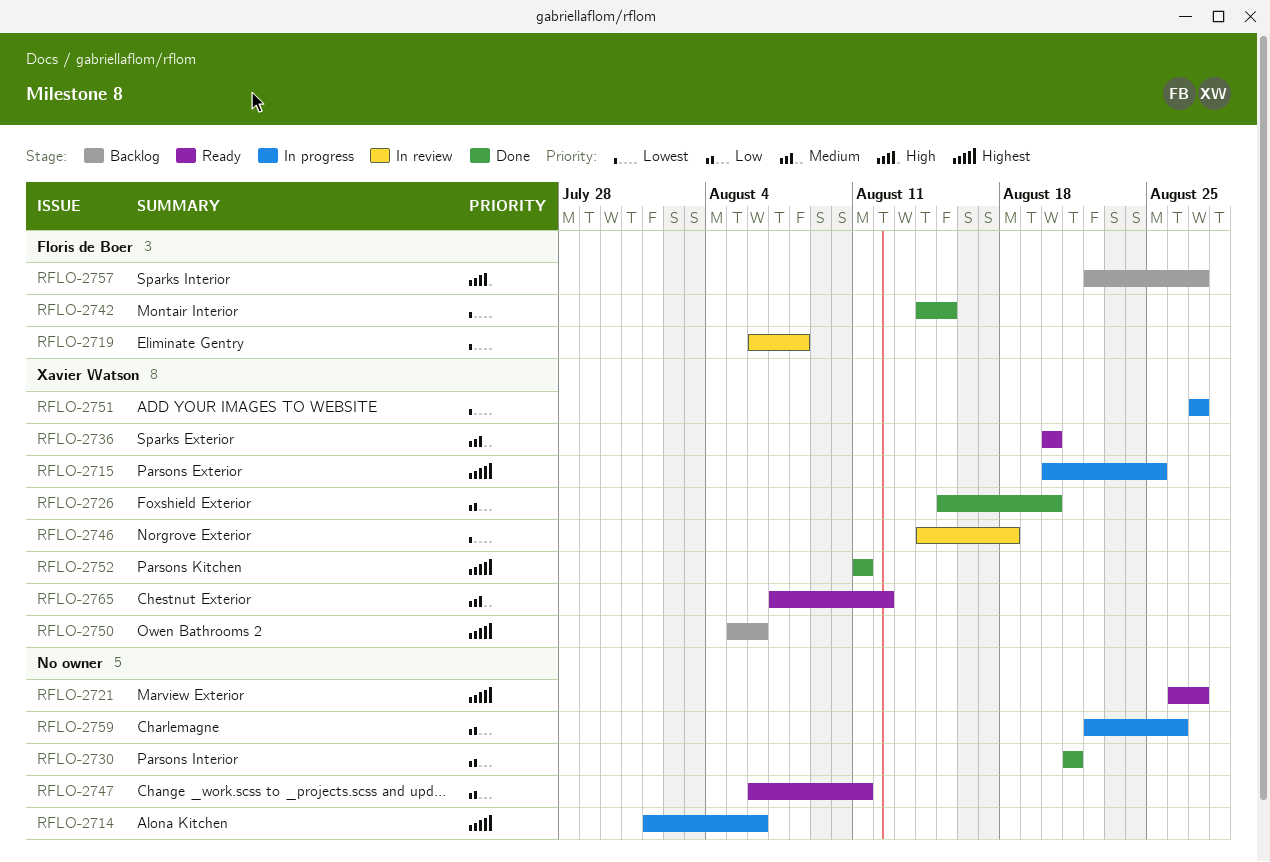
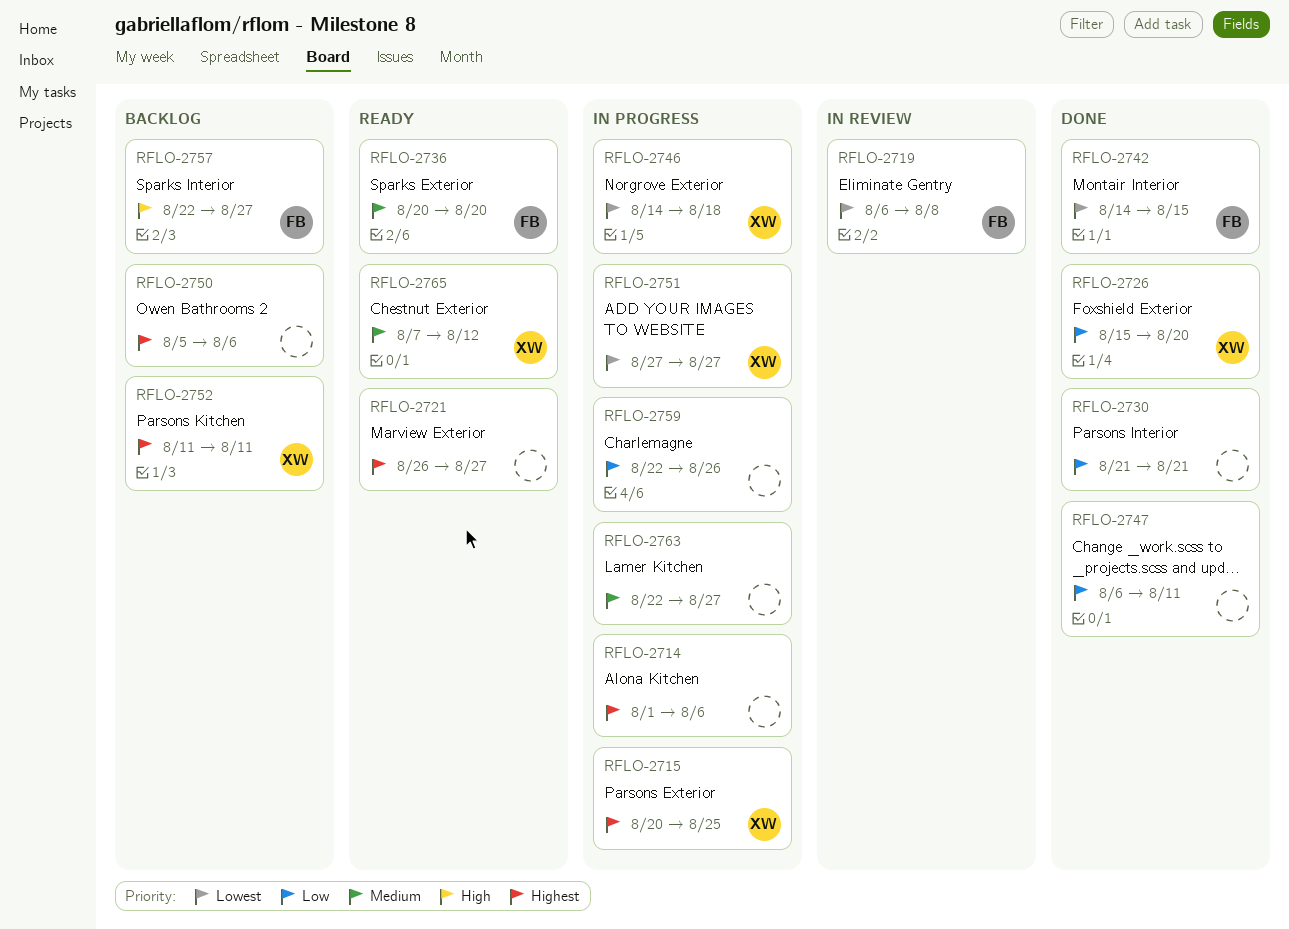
RFLO-2736, owner: Xavier Watson -> Floris de Boer
RFLO-2746, status: In review -> In progress
RFLO-2747, status: Ready -> Done
RFLO-2750, owner: Xavier Watson -> none
RFLO-2752, status: Done -> Backlog
RFLO-2763: none -> present

